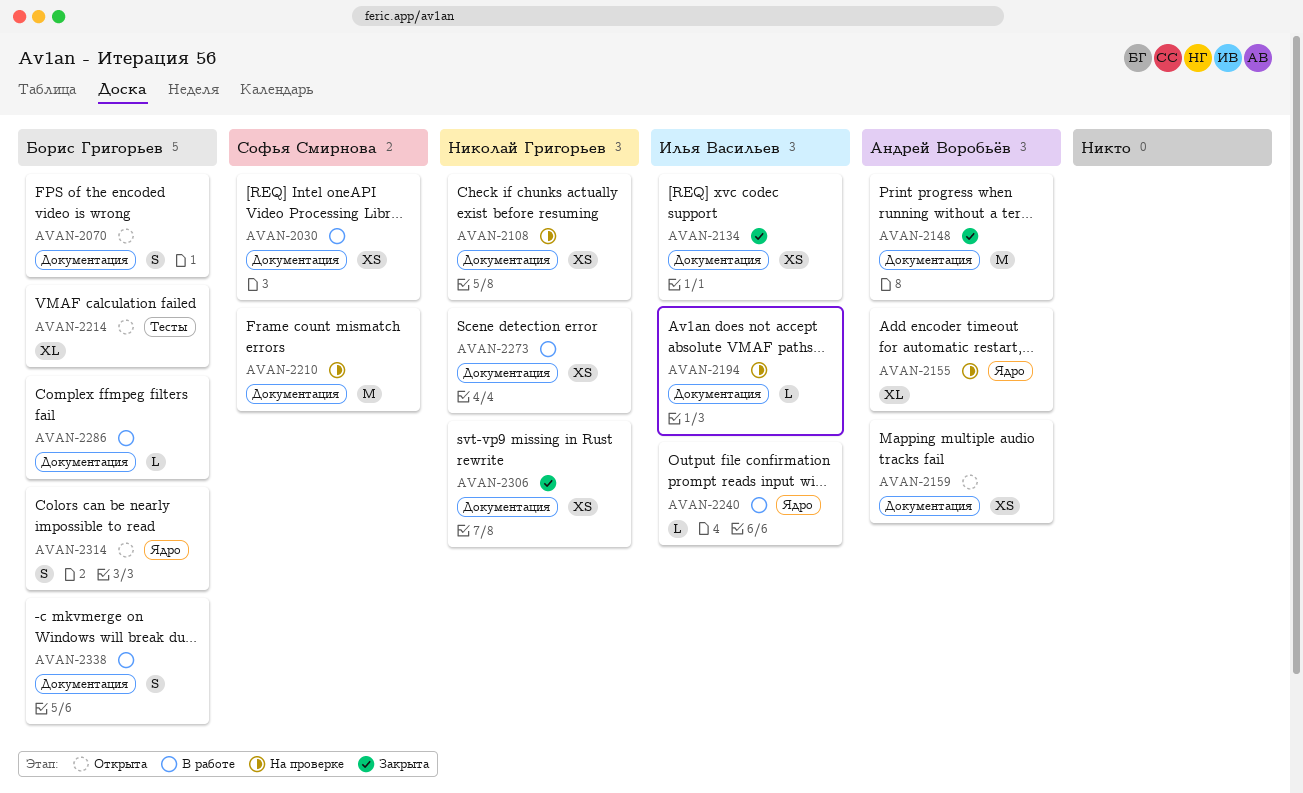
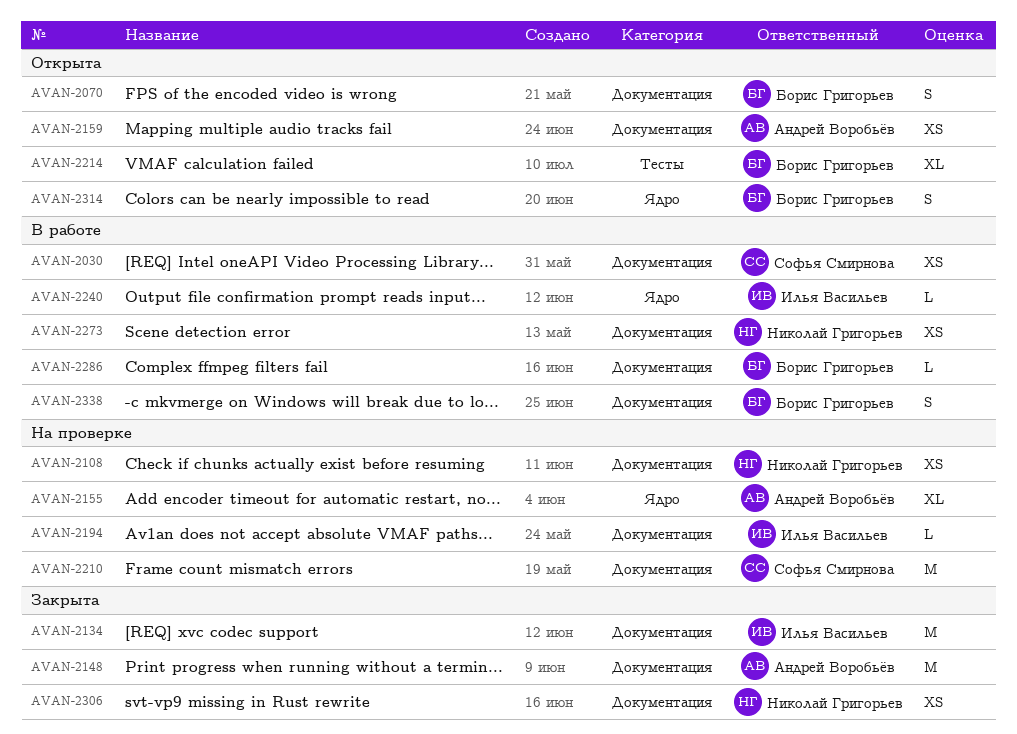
AVAN-2134, estimate: XS -> M

